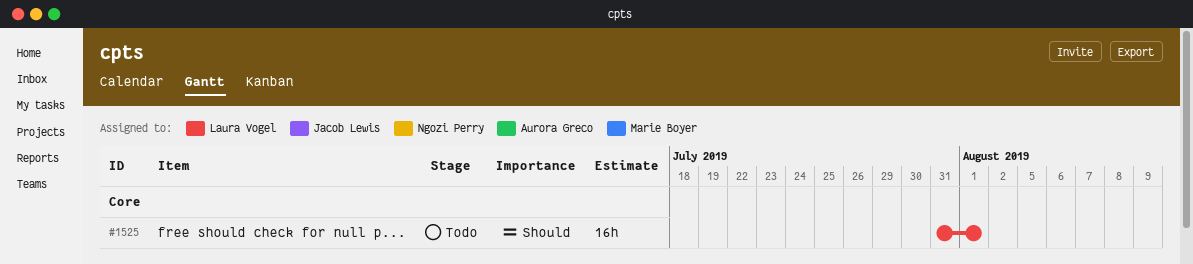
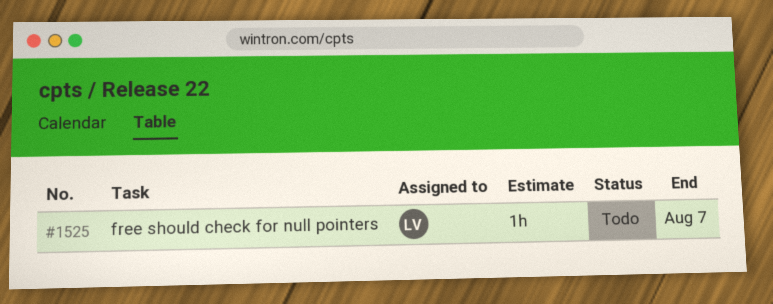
#1525, estimate: 16h -> 1h
#1525, due: Aug 1 -> Aug 7

